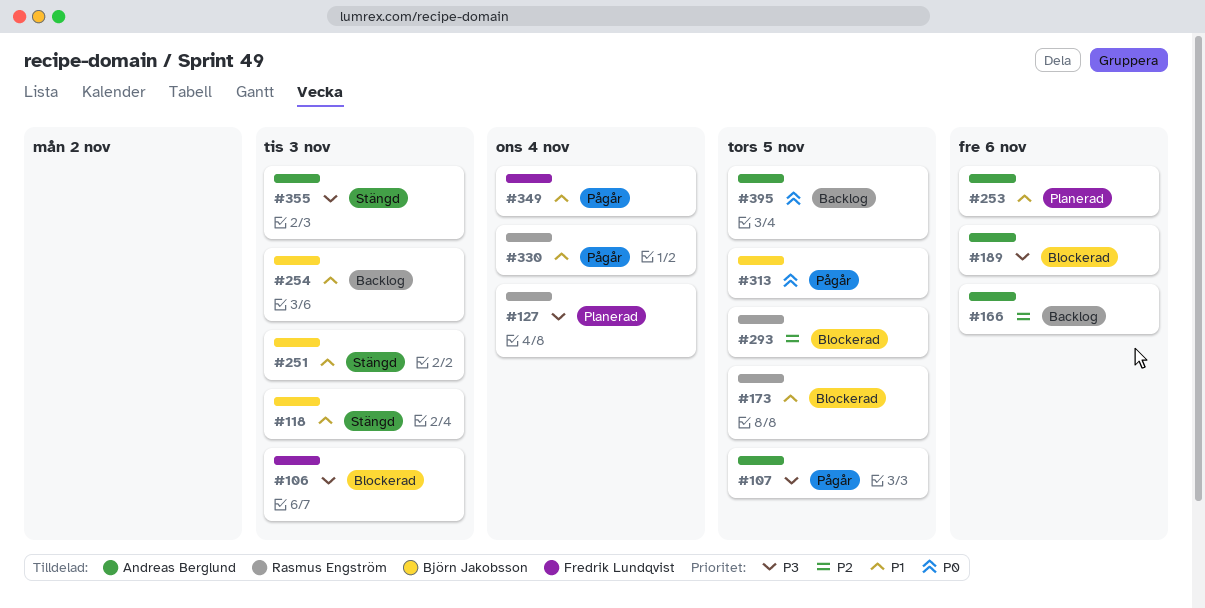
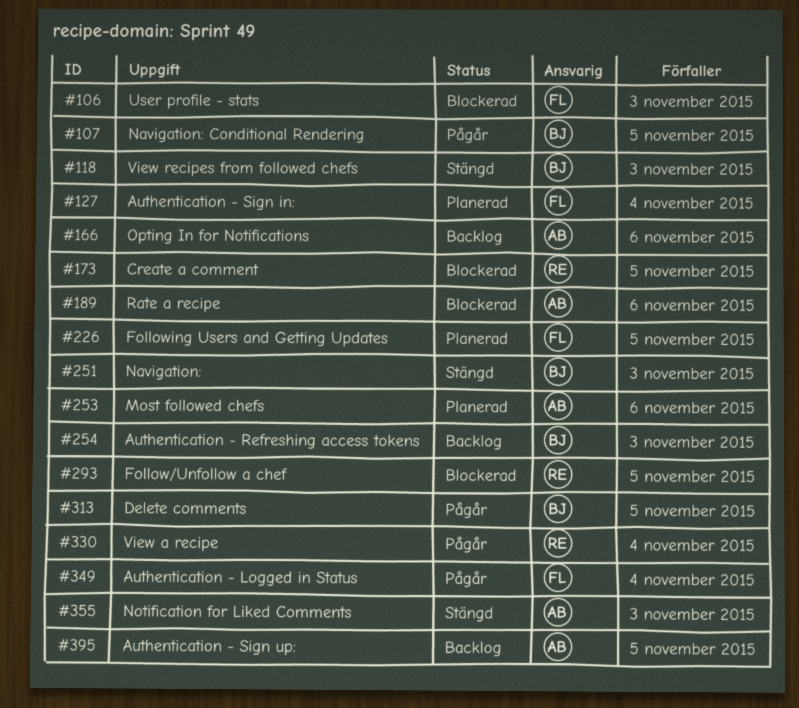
#107, owner: Andreas Berglund -> Björn Jakobsson
#127, owner: Rasmus Engström -> Fredrik Lundqvist
#226: none -> present

